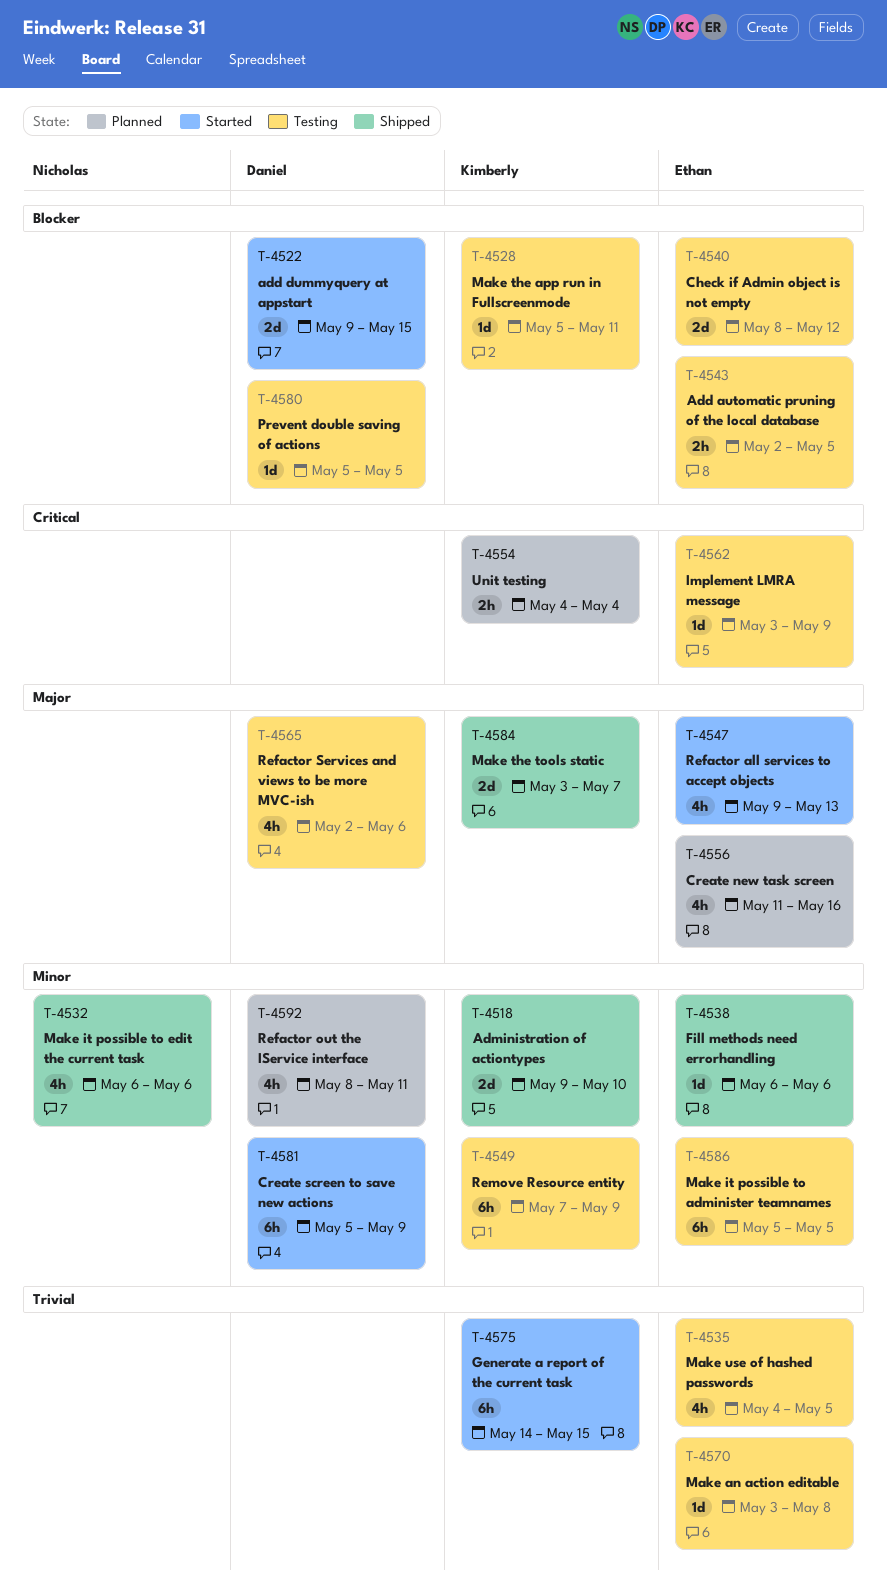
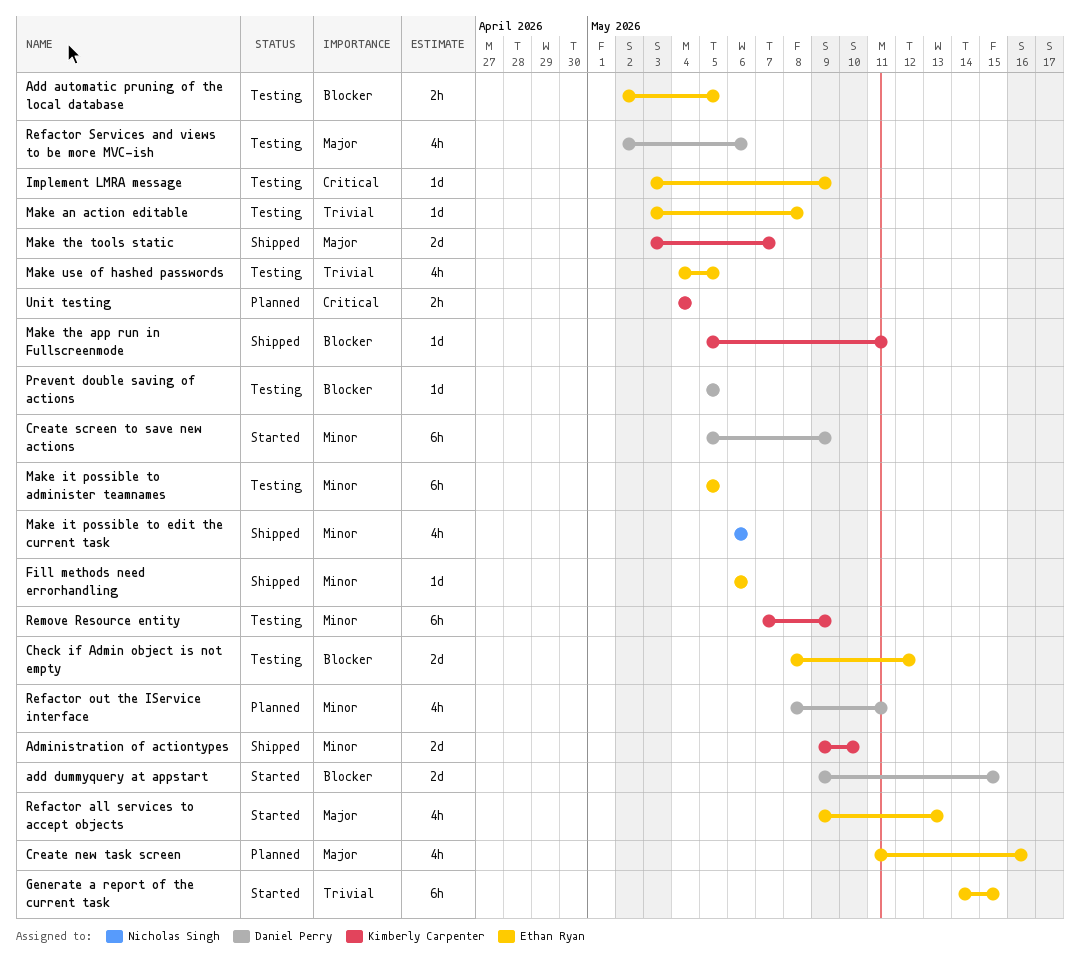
Generate a report of the current task, owner: Kimberly Carpenter -> Ethan Ryan
Make the app run in Fullscreenmode, status: Testing -> Shipped

